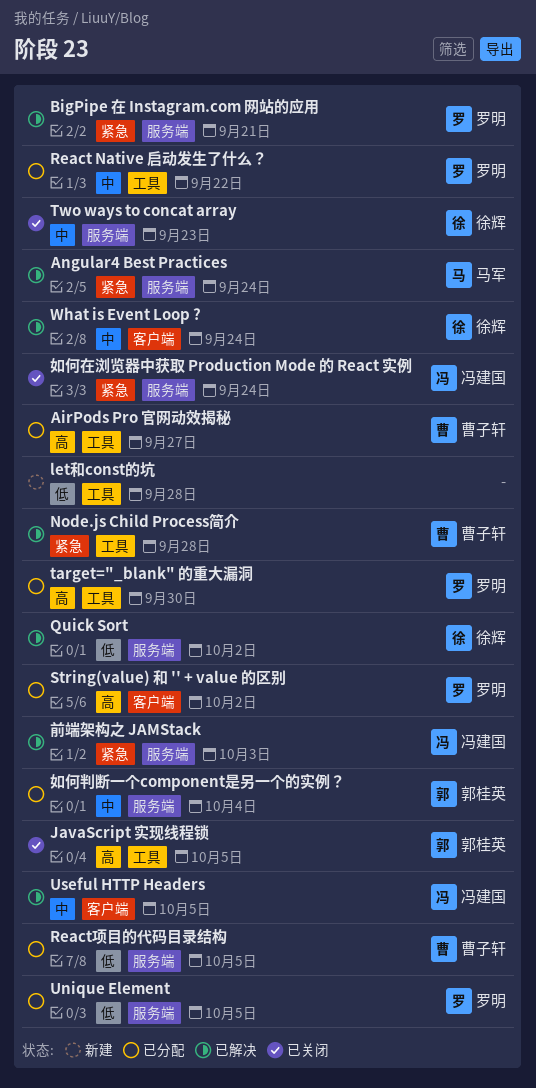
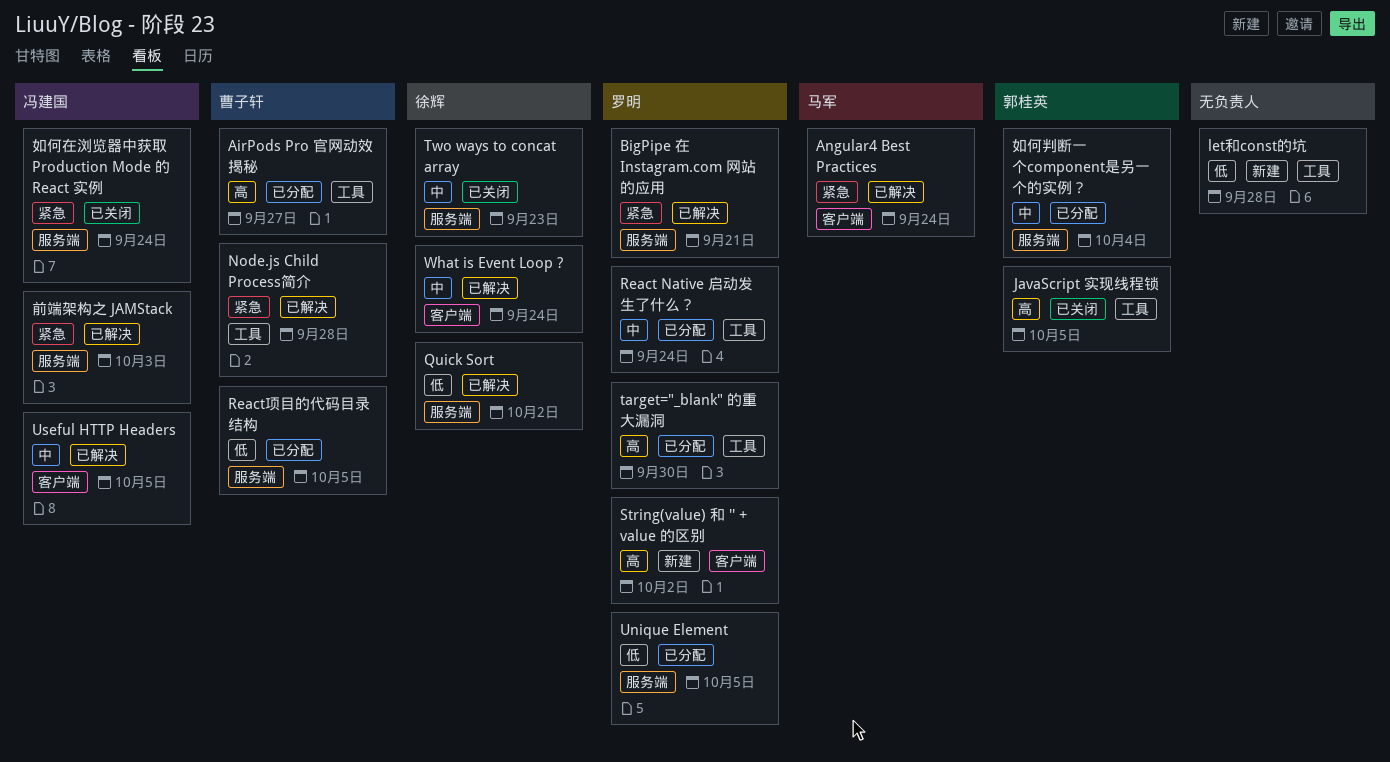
Angular4 Best Practices, label: 服务端 -> 客户端
React Native 启动发生了什么？, due: Sep 22 -> Sep 24
String(value) 和 '' + value 的区别, status: 已分配 -> 新建

